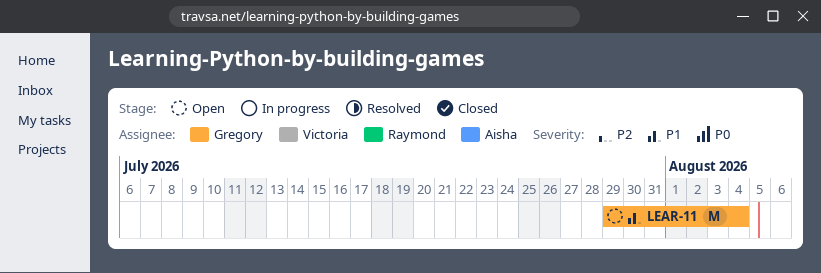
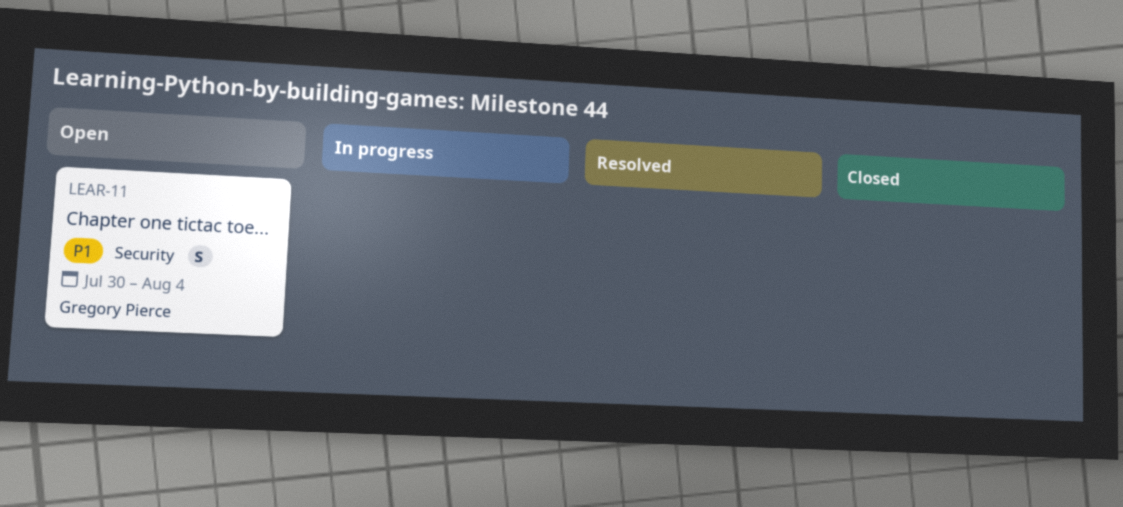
LEAR-11, estimate: M -> S
LEAR-11, start: Jul 29 -> Jul 30

